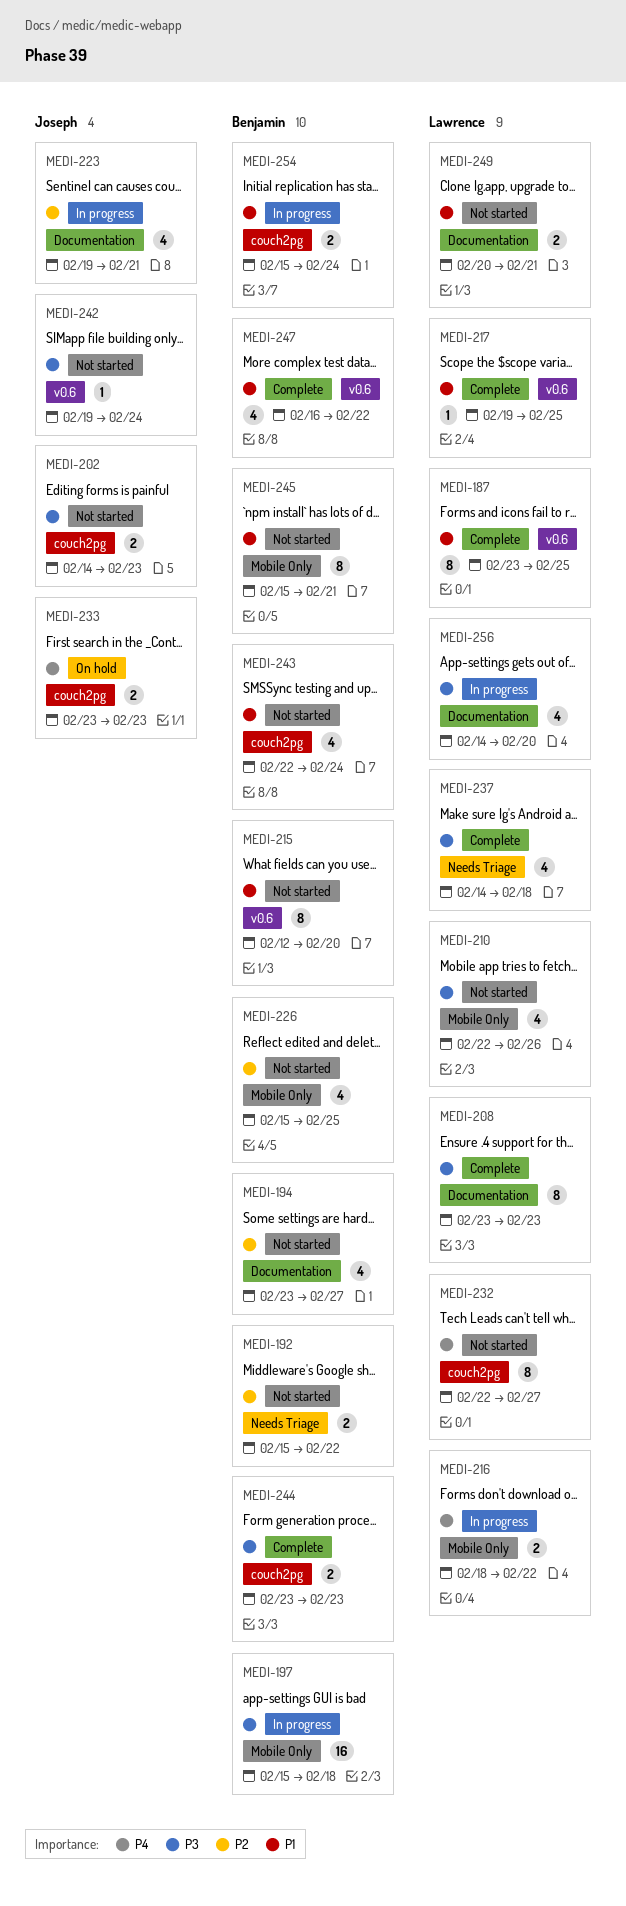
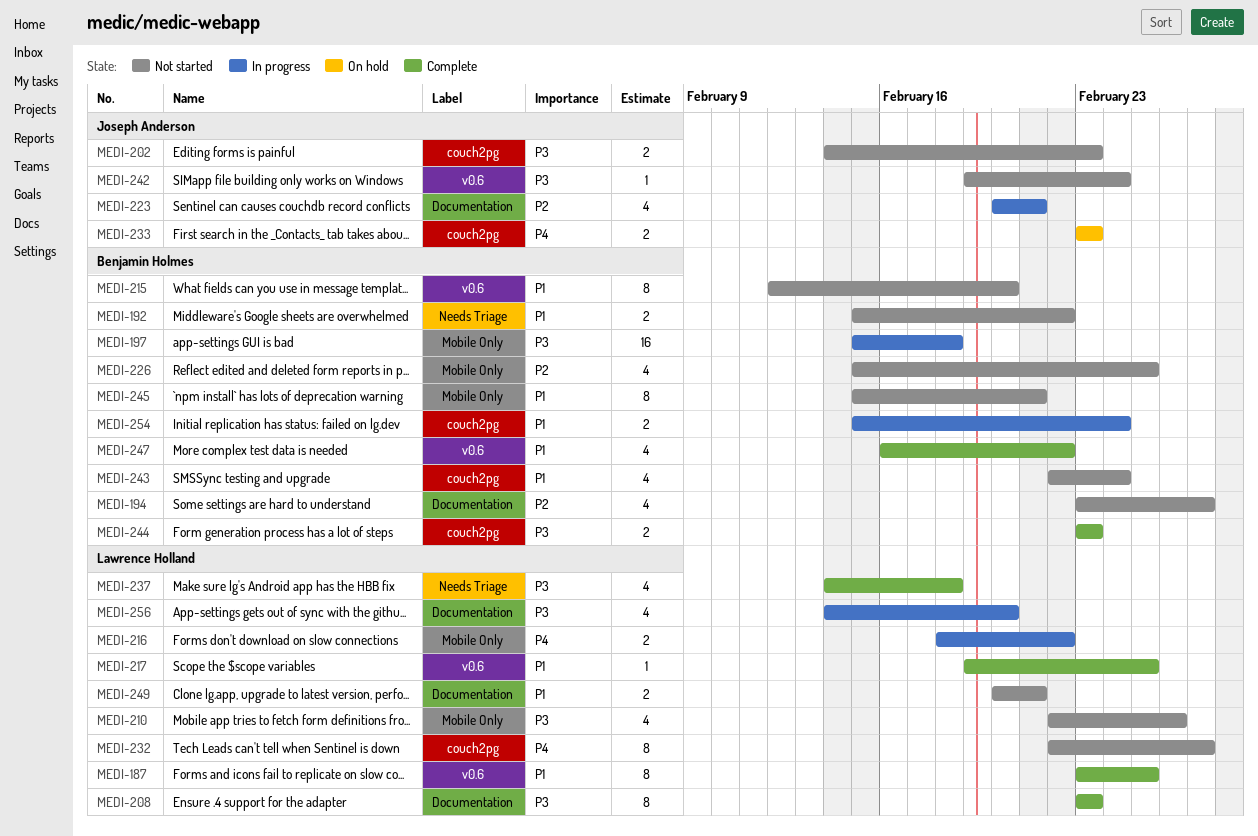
MEDI-192, priority: P2 -> P1
MEDI-223, start: Feb 19 -> Feb 20

